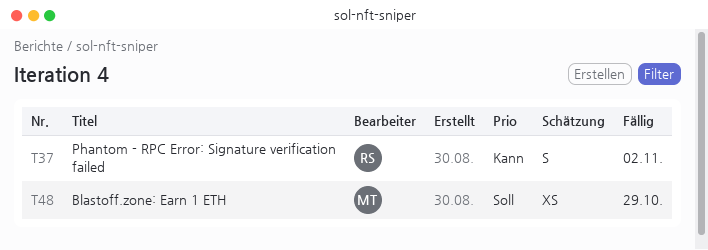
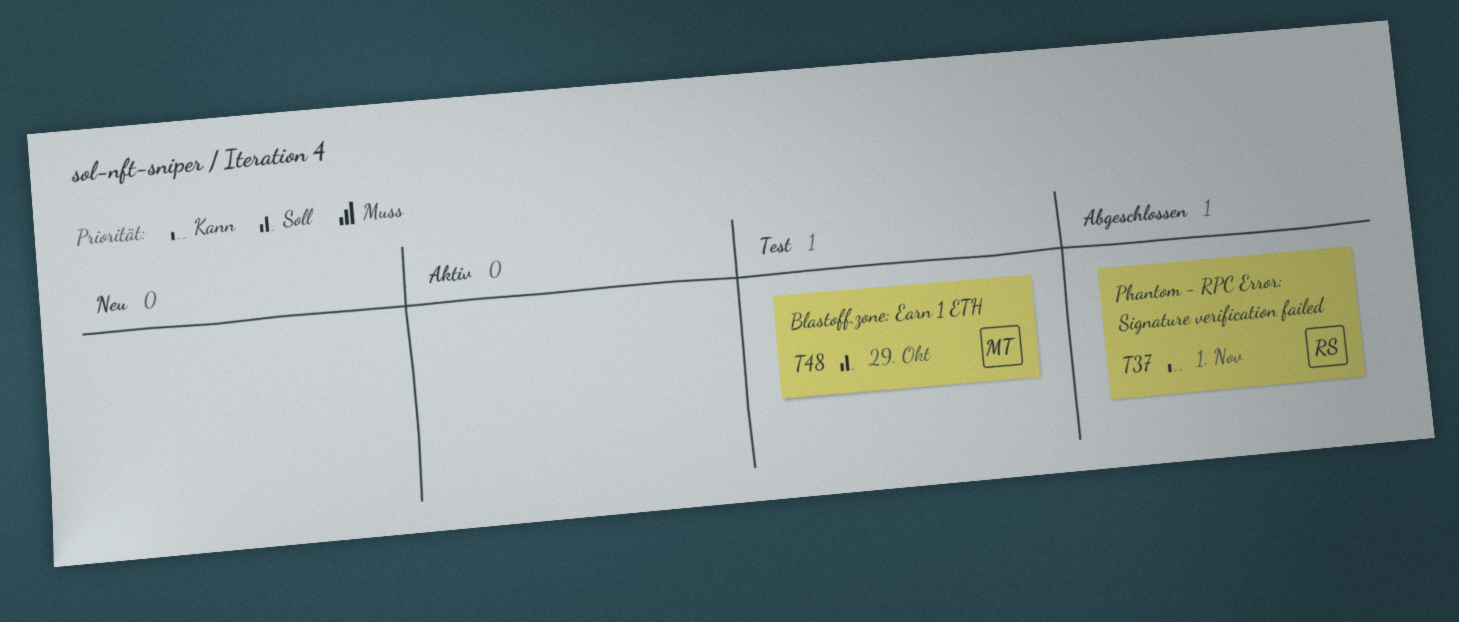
T37, due: Nov 2 -> Nov 1

